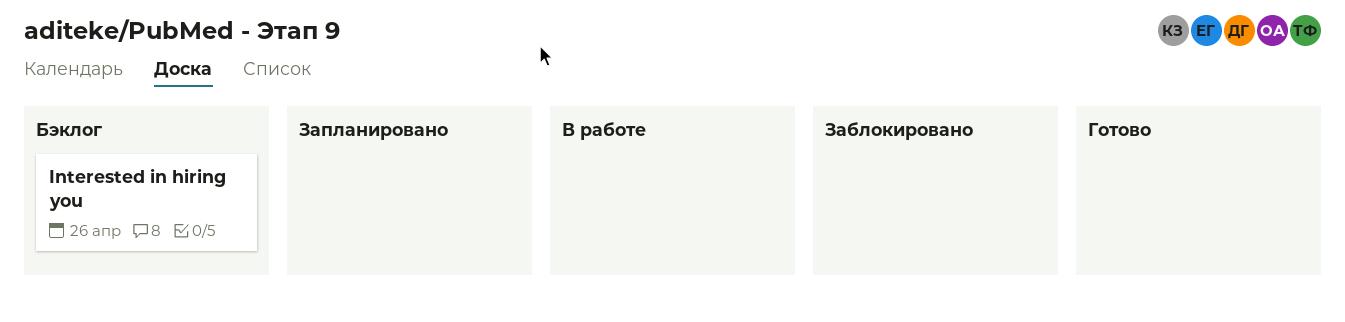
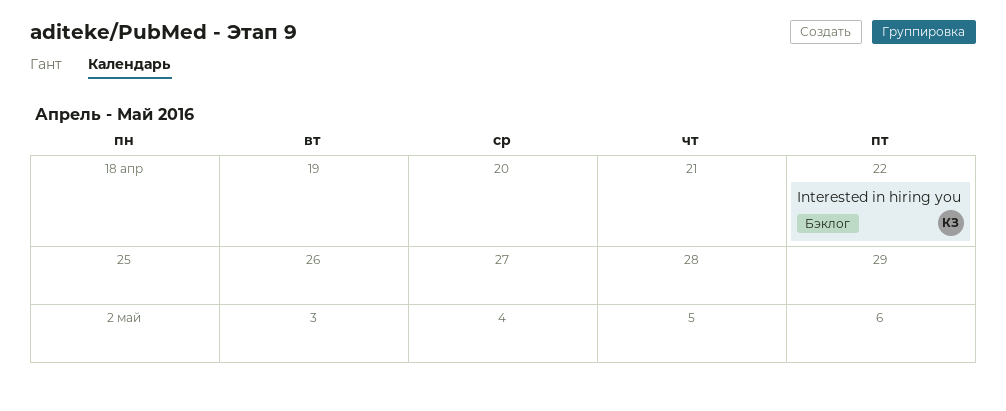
Interested in hiring you, due: Apr 26 -> Apr 22

